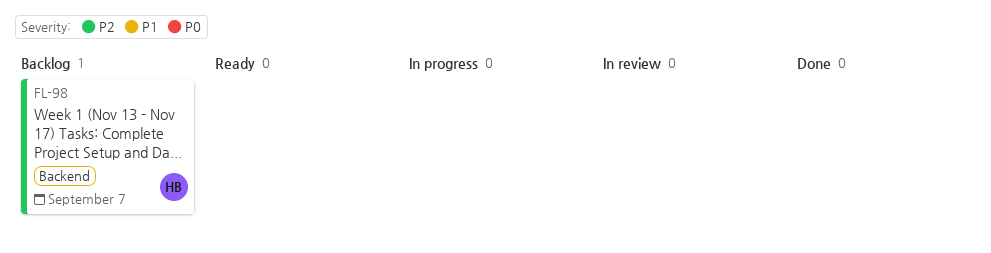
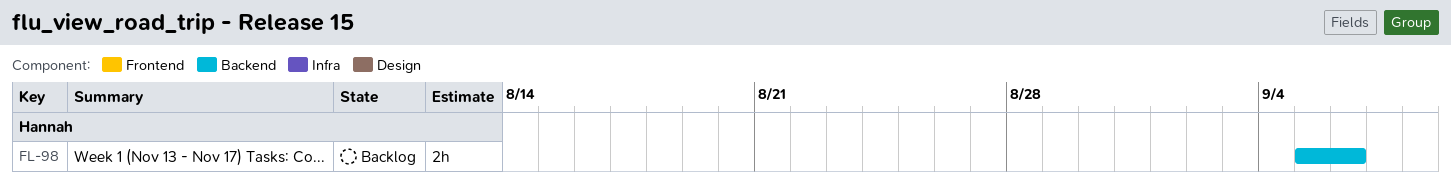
FL-98, due: Sep 7 -> Sep 6

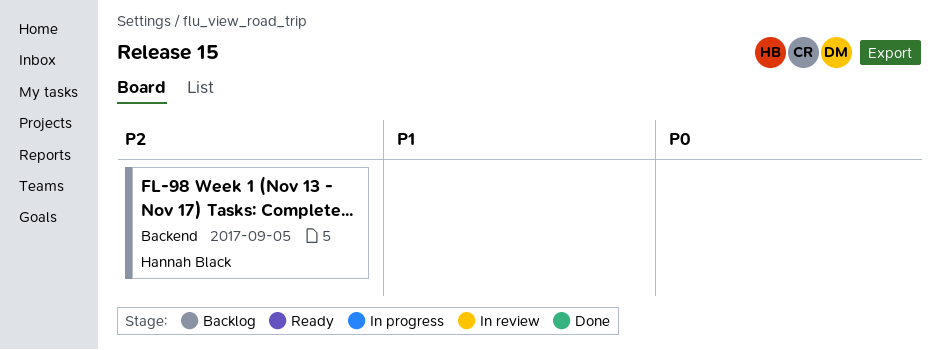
FL-98, due: Sep 6 -> Sep 5

